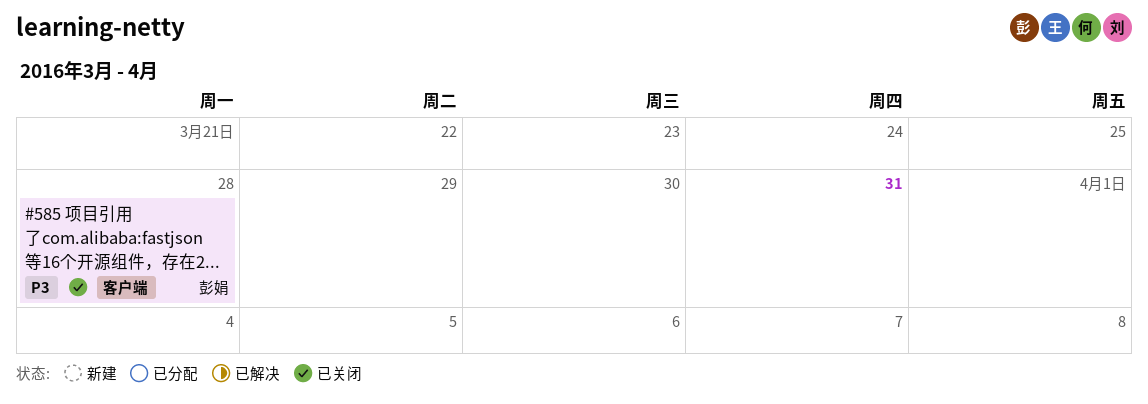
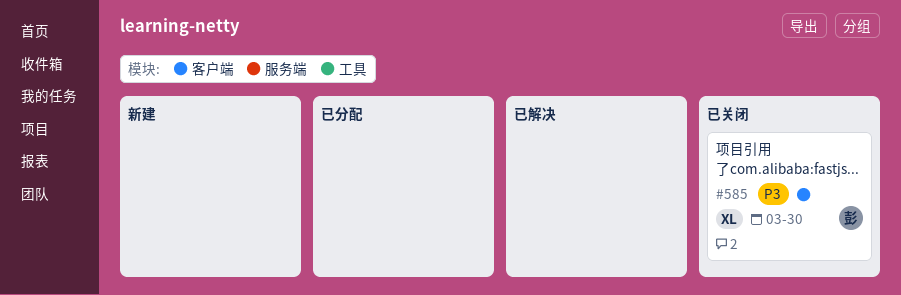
#585, due: Mar 28 -> Mar 30

